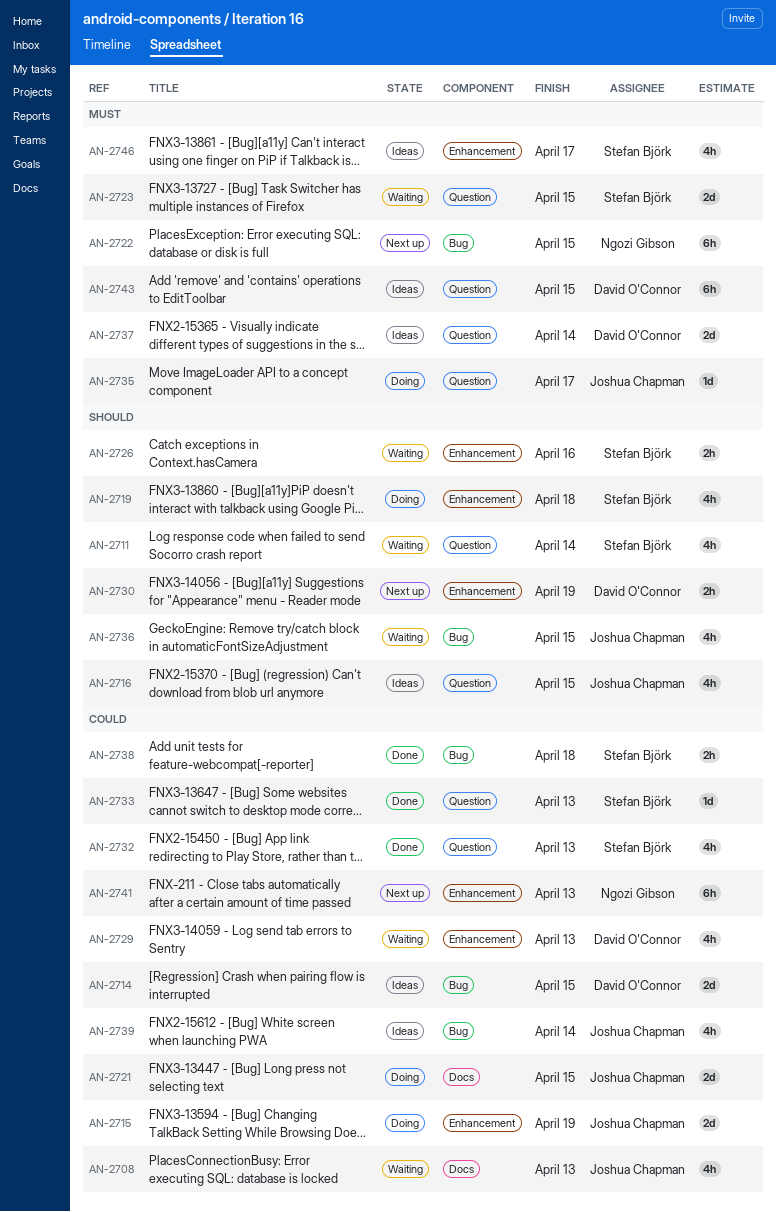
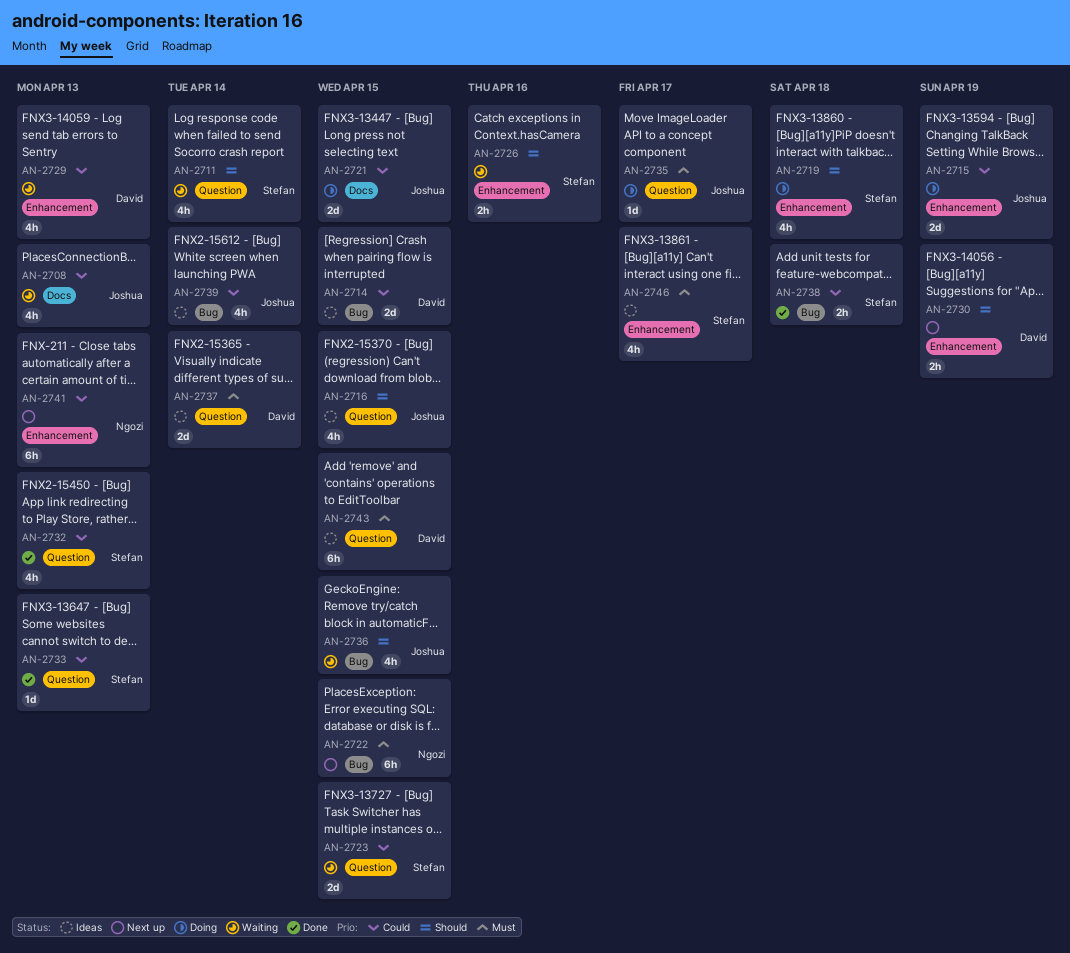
AN-2723, priority: Must -> Could

